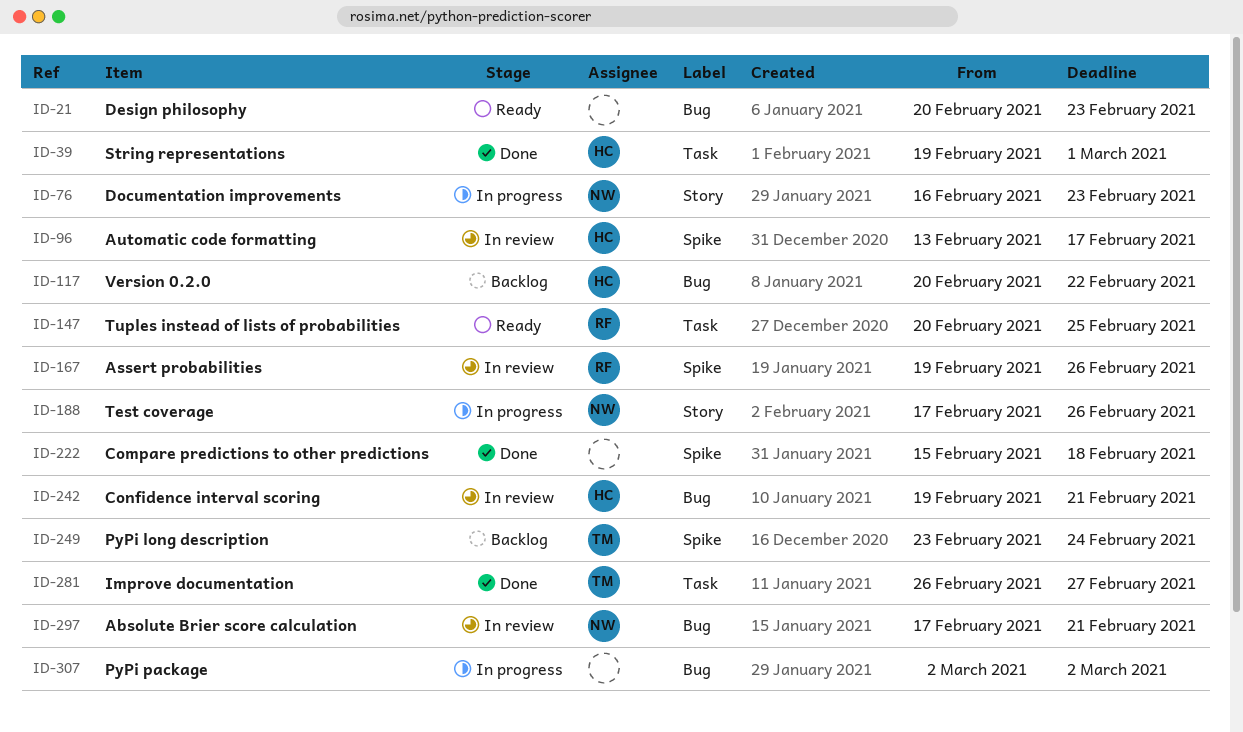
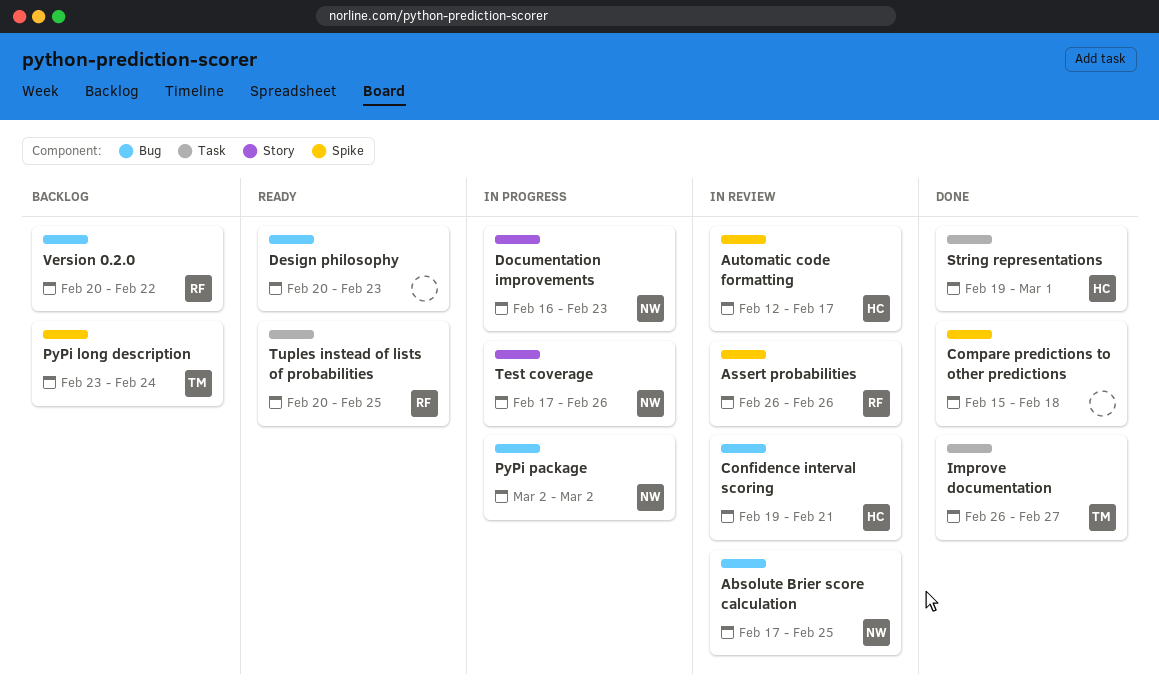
Absolute Brier score calculation, due: Feb 21 -> Feb 25
Assert probabilities, start: Feb 19 -> Feb 26
Automatic code formatting, start: Feb 13 -> Feb 12
PyPi package, owner: none -> NW
Version 0.2.0, owner: HC -> RF

